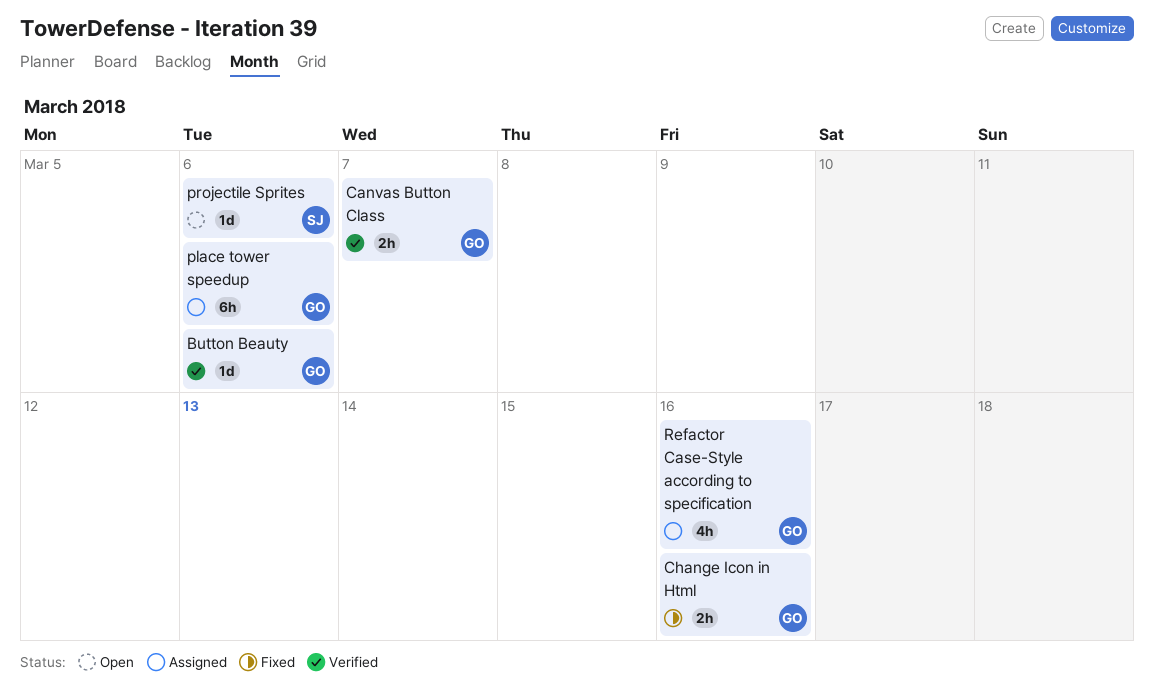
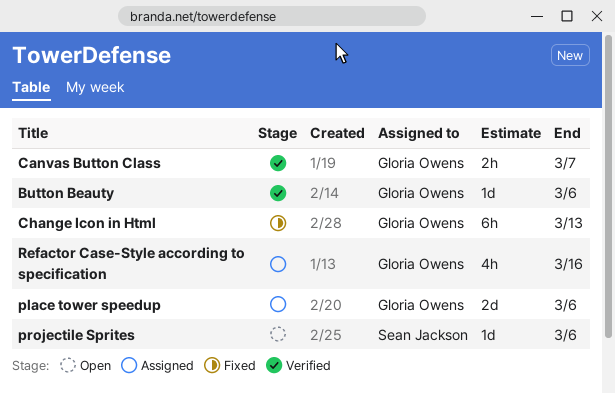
Change Icon in Html, estimate: 2h -> 6h
Change Icon in Html, due: Mar 16 -> Mar 13
place tower speedup, estimate: 6h -> 2d

